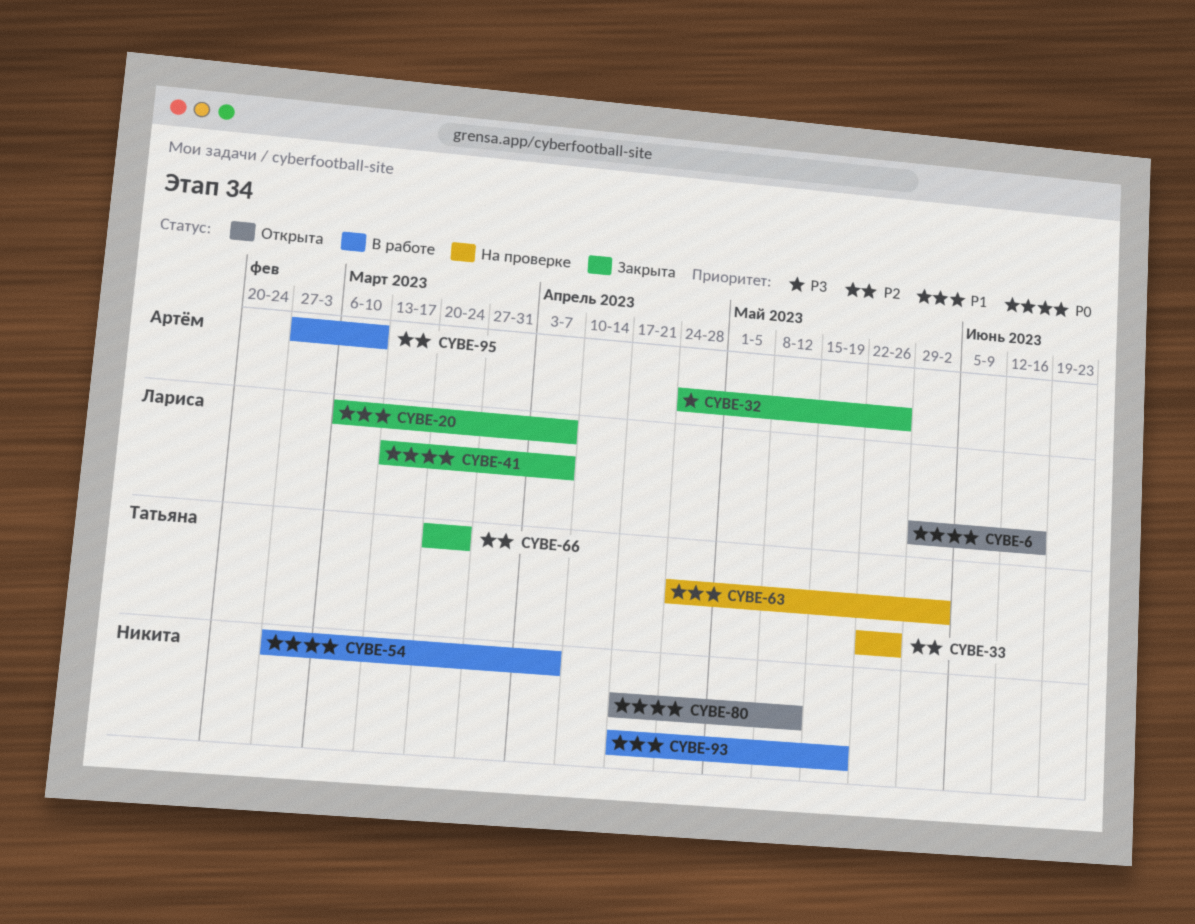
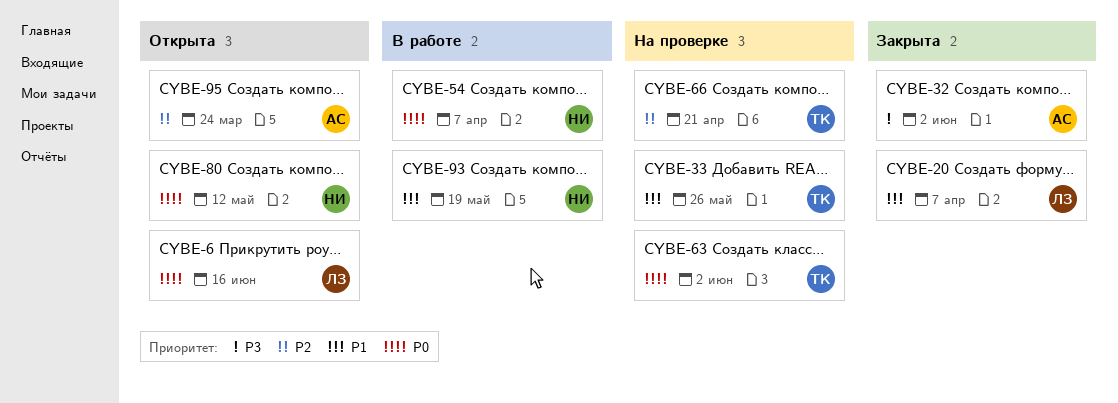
CYBE-32, due: May 26 -> Jun 2
CYBE-33, priority: P2 -> P1
CYBE-41: present -> none
CYBE-63, priority: P1 -> P0
CYBE-66, status: Закрыта -> На проверке
CYBE-66, due: Mar 24 -> Apr 21
CYBE-95, status: В работе -> Открыта
CYBE-95, due: Mar 10 -> Mar 24

